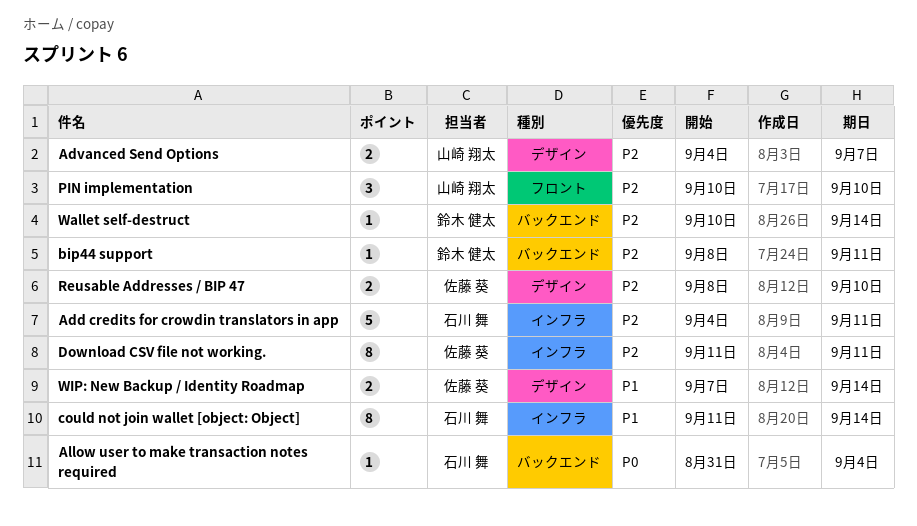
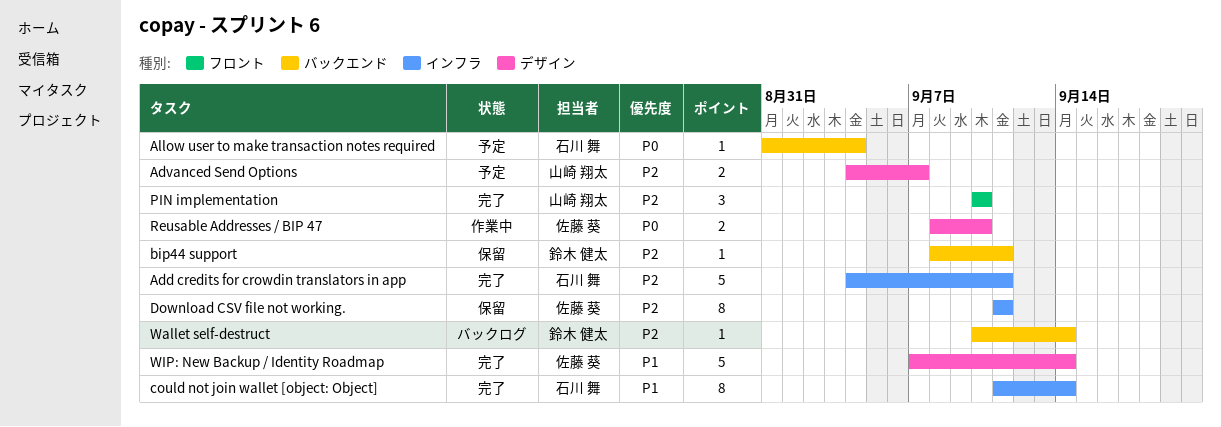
Reusable Addresses / BIP 47, priority: P2 -> P0
WIP: New Backup / Identity Roadmap, estimate: 2 -> 5

